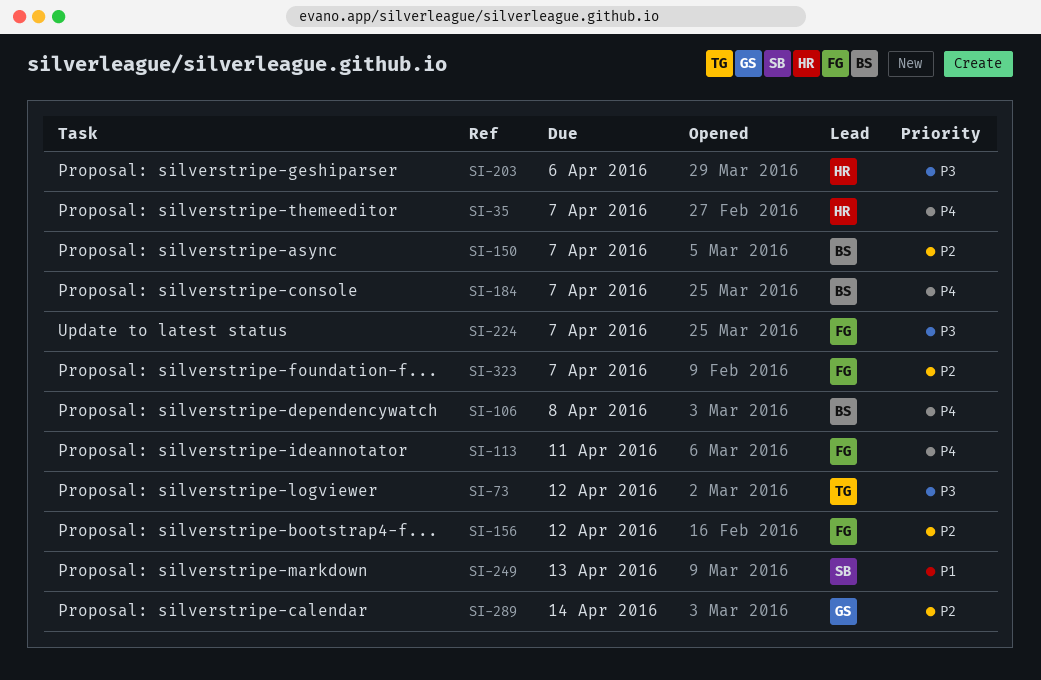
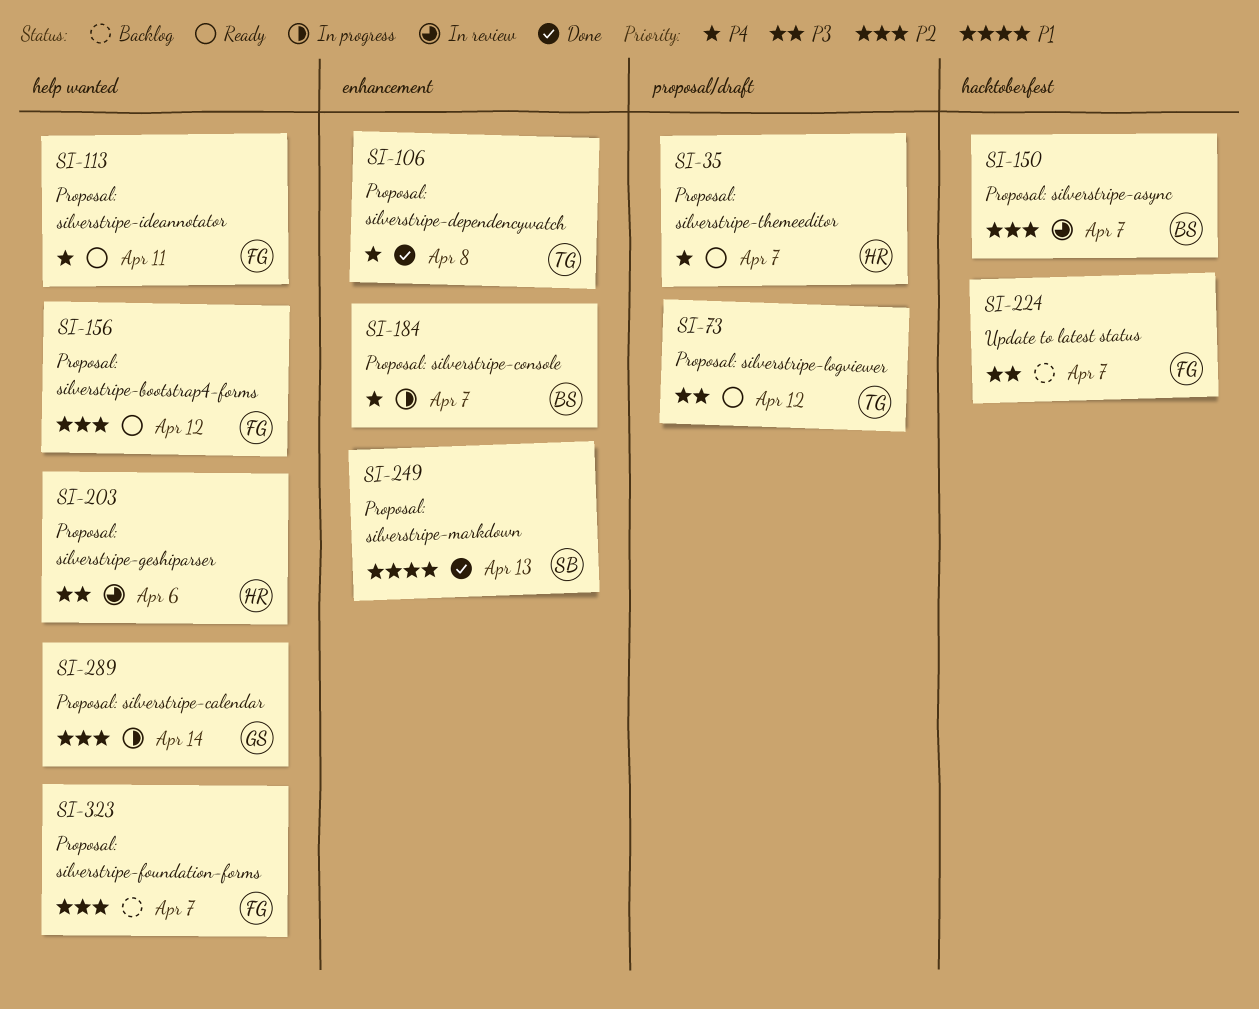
SI-106, owner: BS -> TG

